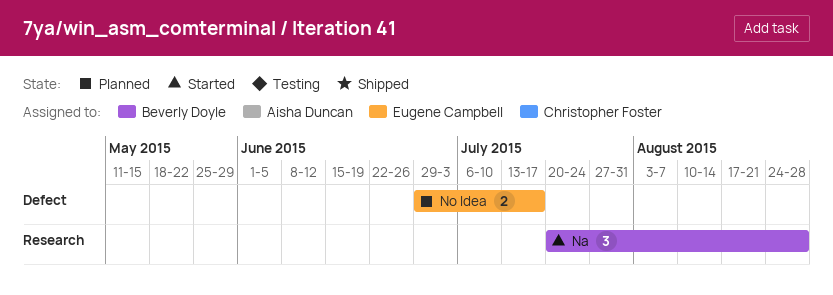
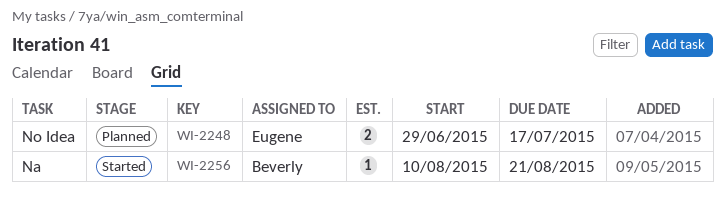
Na, estimate: 3 -> 1
Na, start: Jul 20 -> Aug 10
Na, due: Aug 28 -> Aug 21

